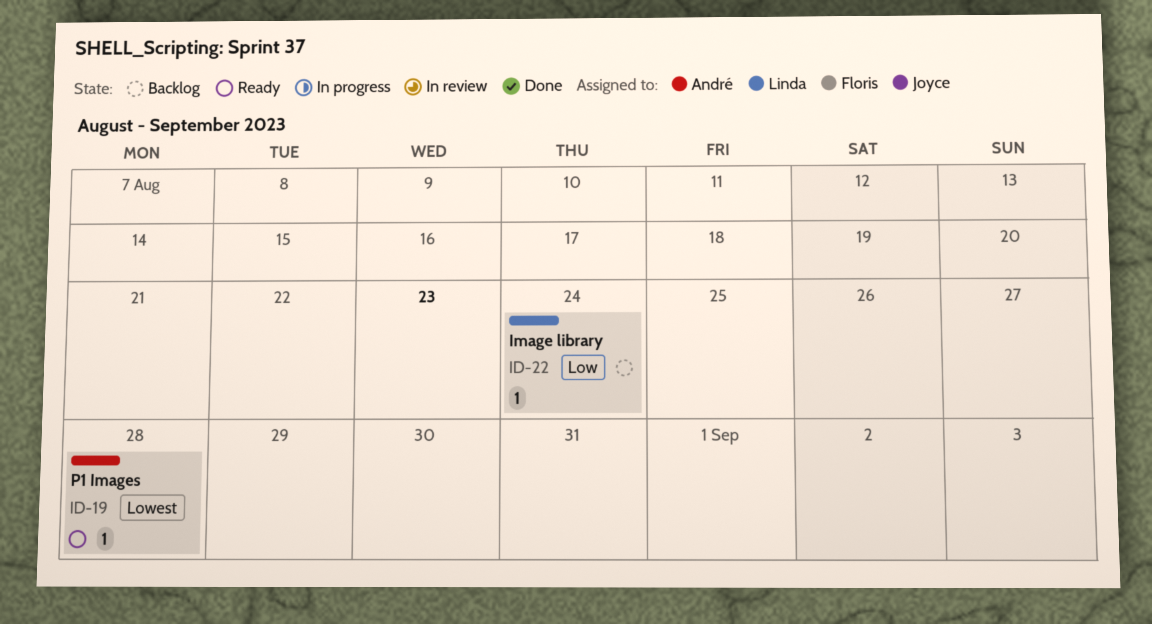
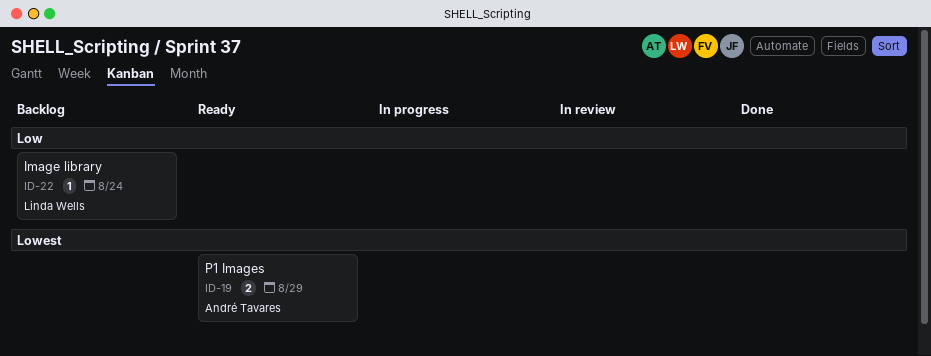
ID-19, estimate: 1 -> 2
ID-19, due: Aug 28 -> Aug 29

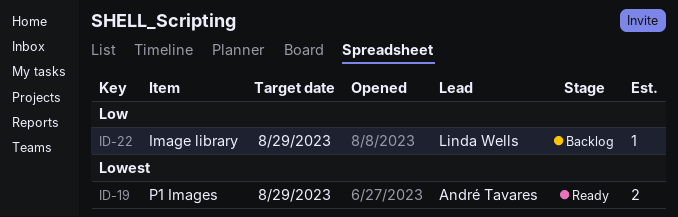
ID-22, due: Aug 24 -> Aug 29

